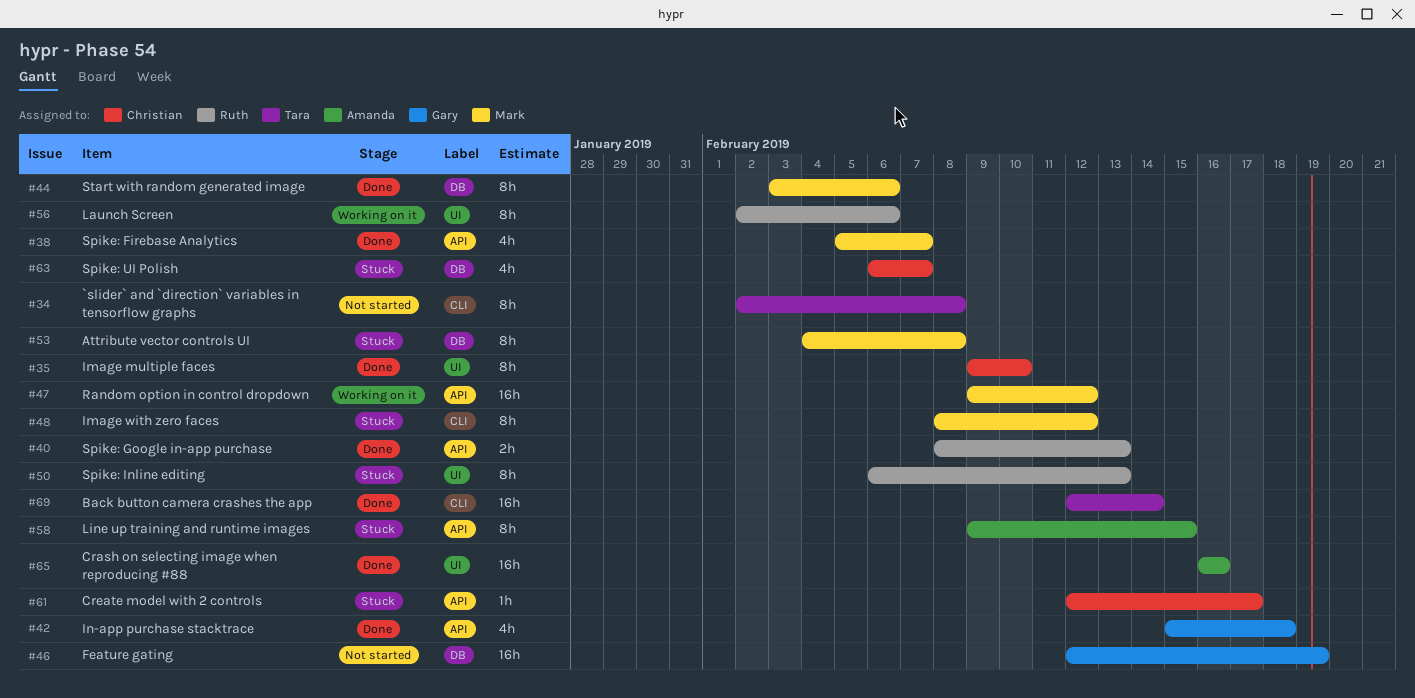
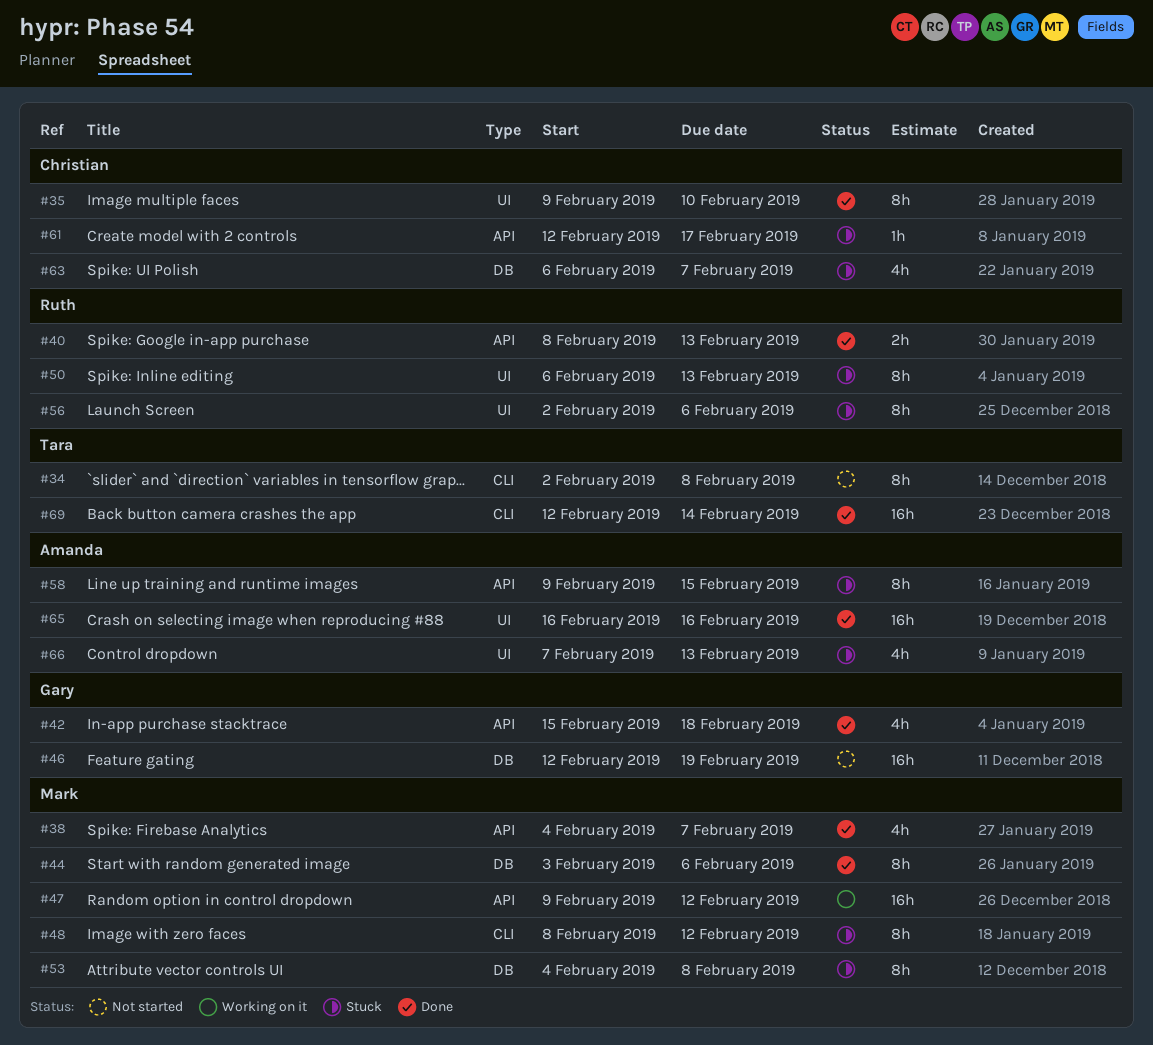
#38, start: Feb 5 -> Feb 4
#56, status: Working on it -> Stuck
#66: none -> present

